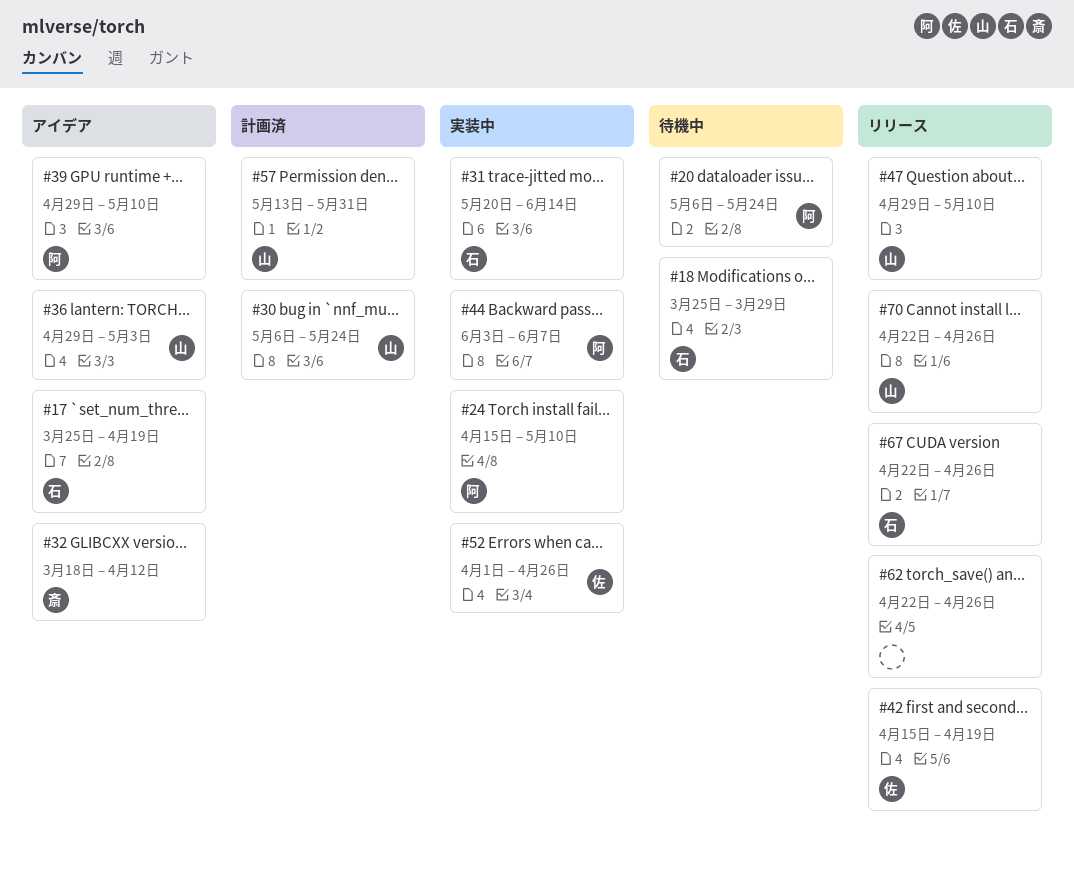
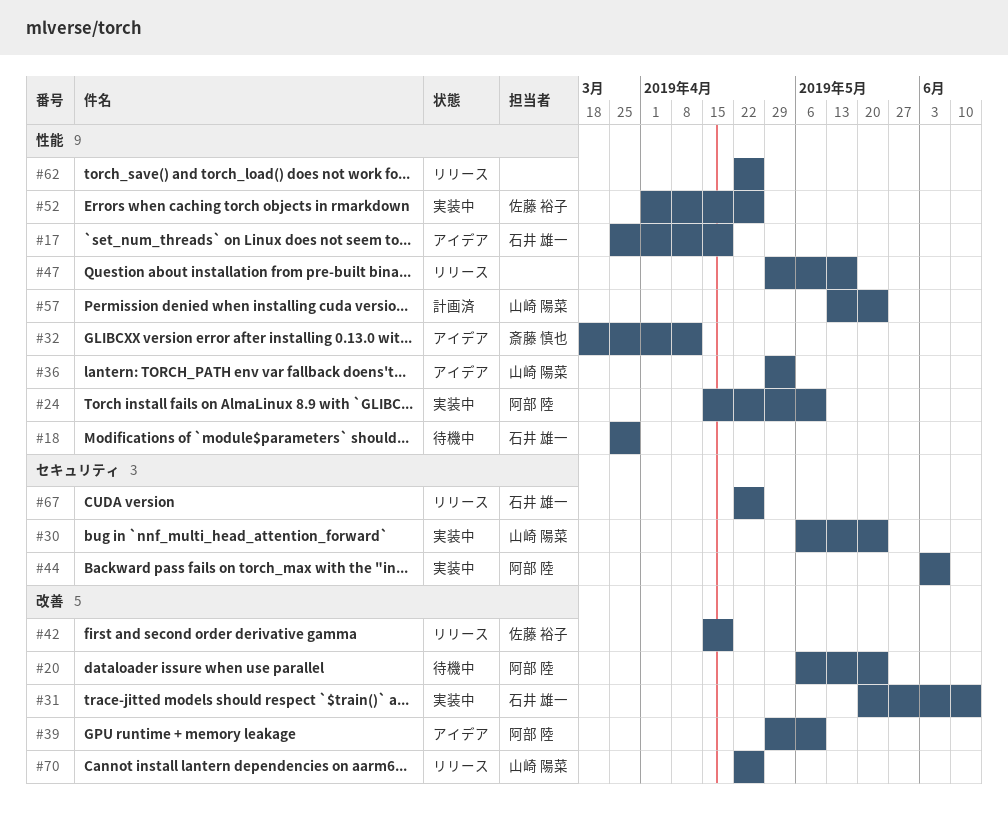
#30, status: 計画済 -> 実装中
#47, owner: 山崎 陽菜 -> none
#47, due: May 10 -> May 17
#57, due: May 31 -> May 24

